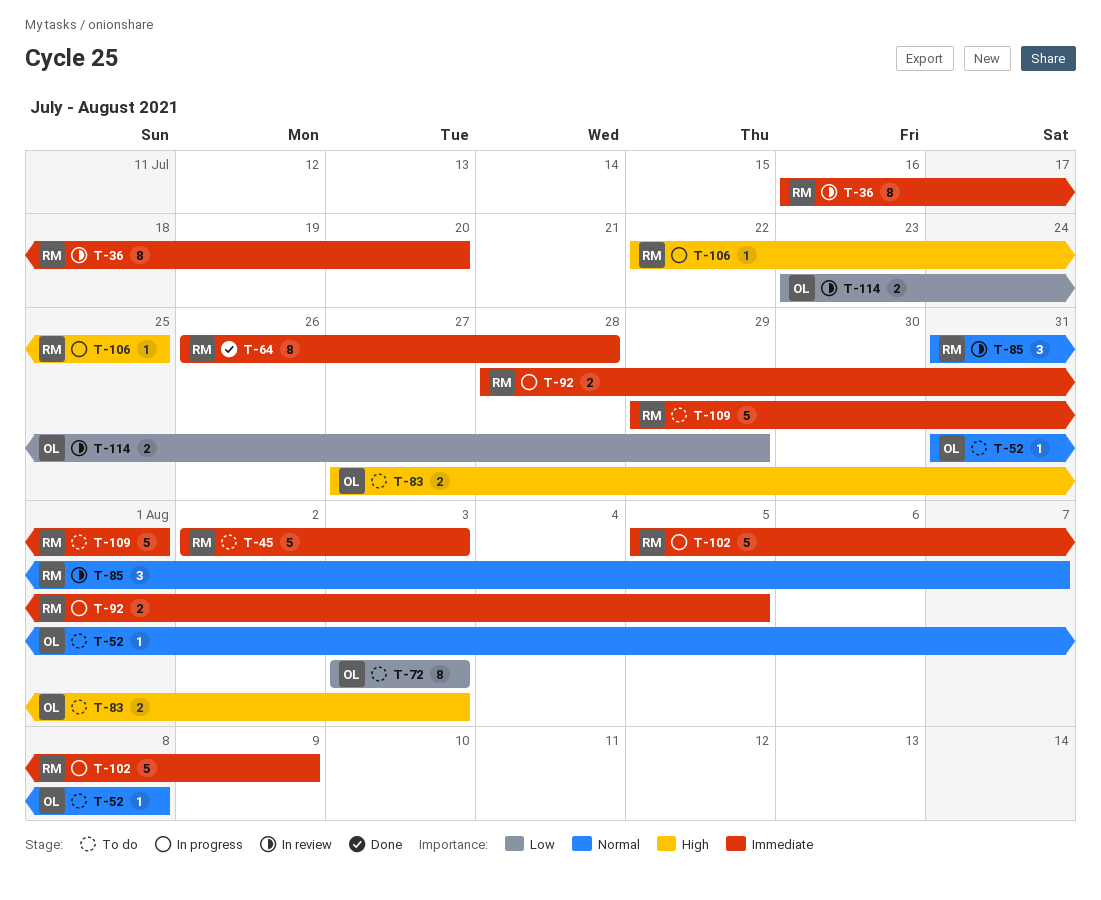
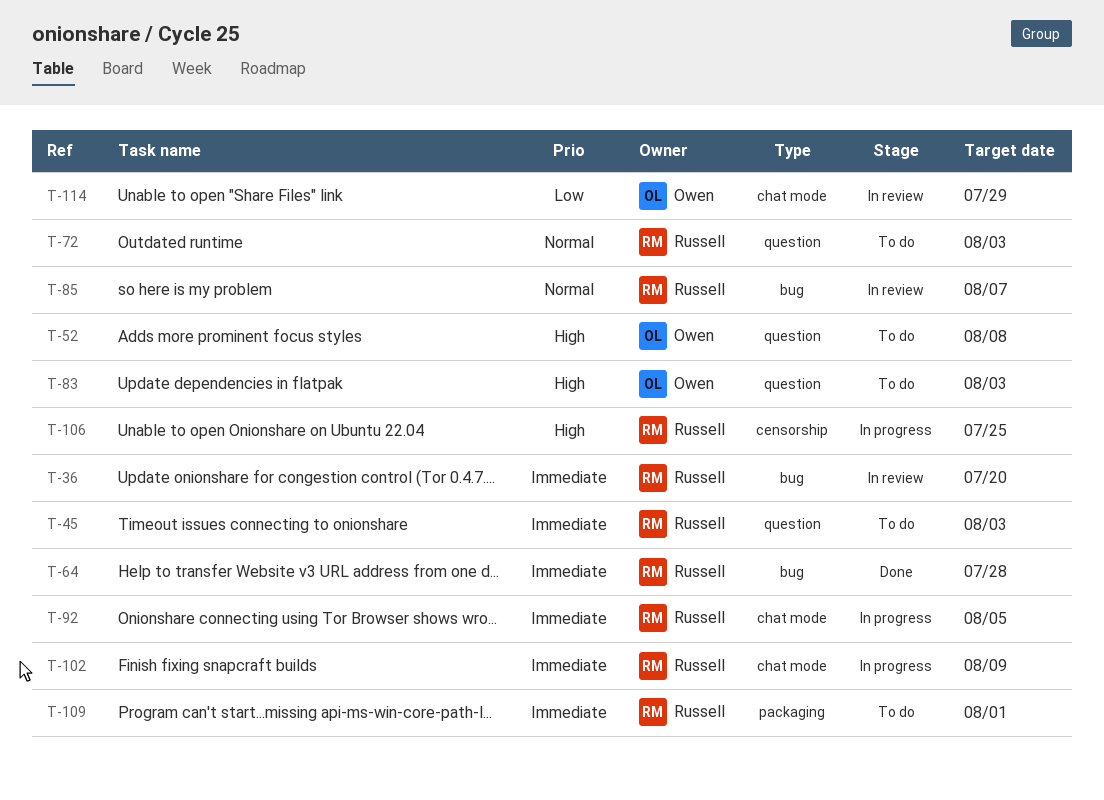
T-52, priority: Normal -> High
T-72, owner: Owen -> Russell
T-72, priority: Low -> Normal

